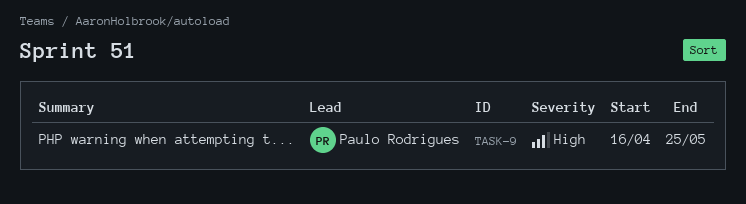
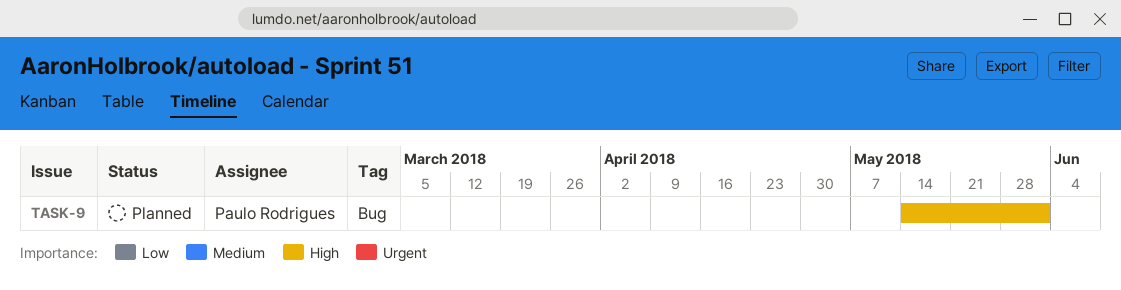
TASK-9, start: Apr 16 -> May 14
TASK-9, due: May 25 -> Jun 1

